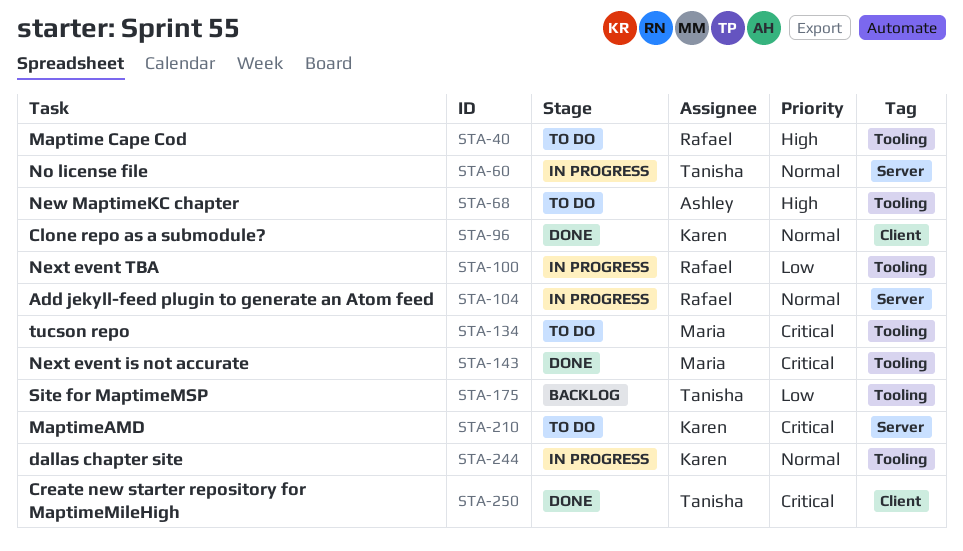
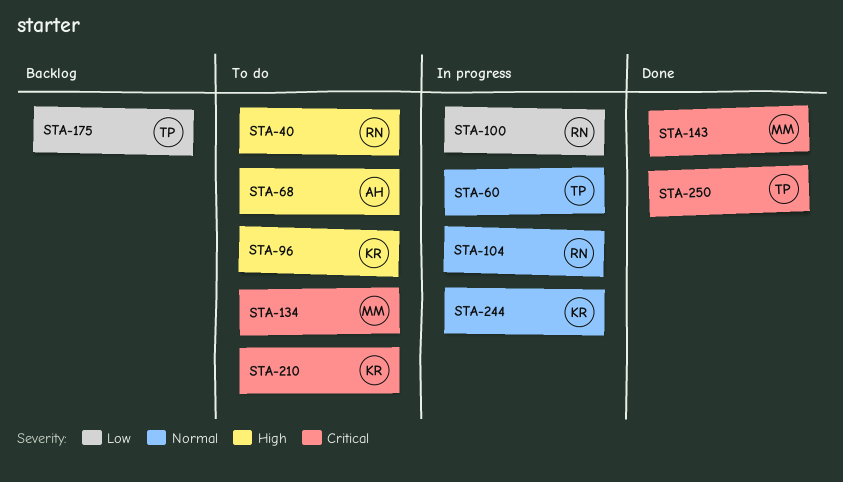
STA-96, status: Done -> To do
STA-96, priority: Normal -> High

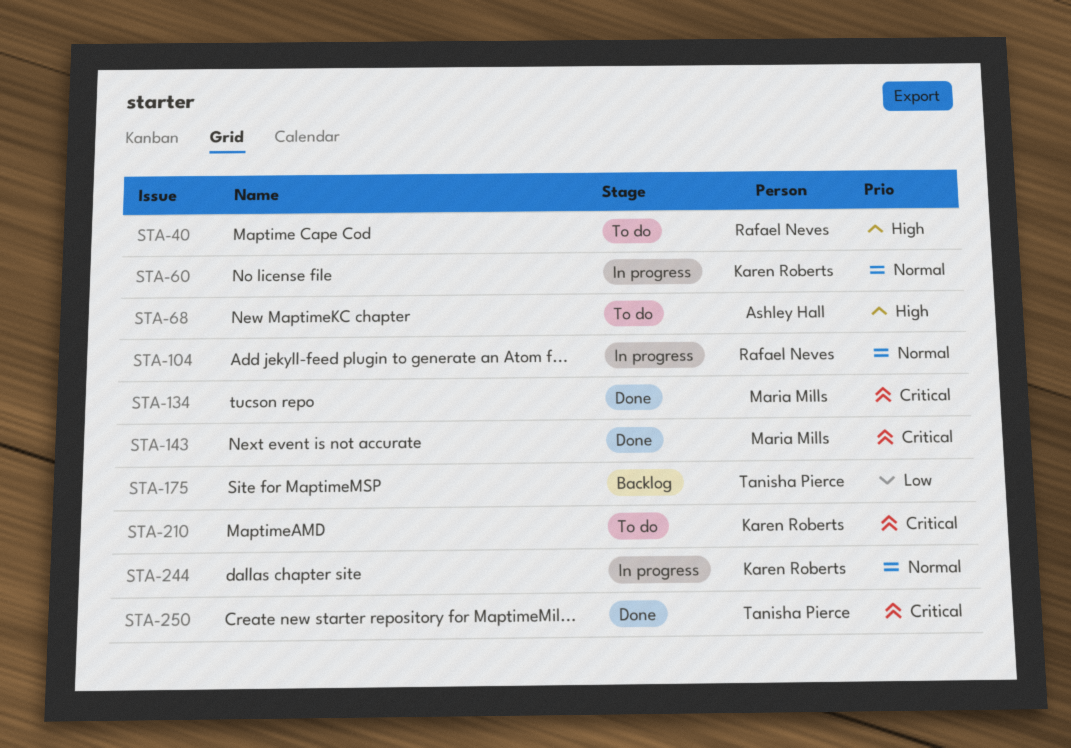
STA-60, owner: Tanisha Pierce -> Karen Roberts
STA-96: present -> none
STA-100: present -> none
STA-134, status: To do -> Done

